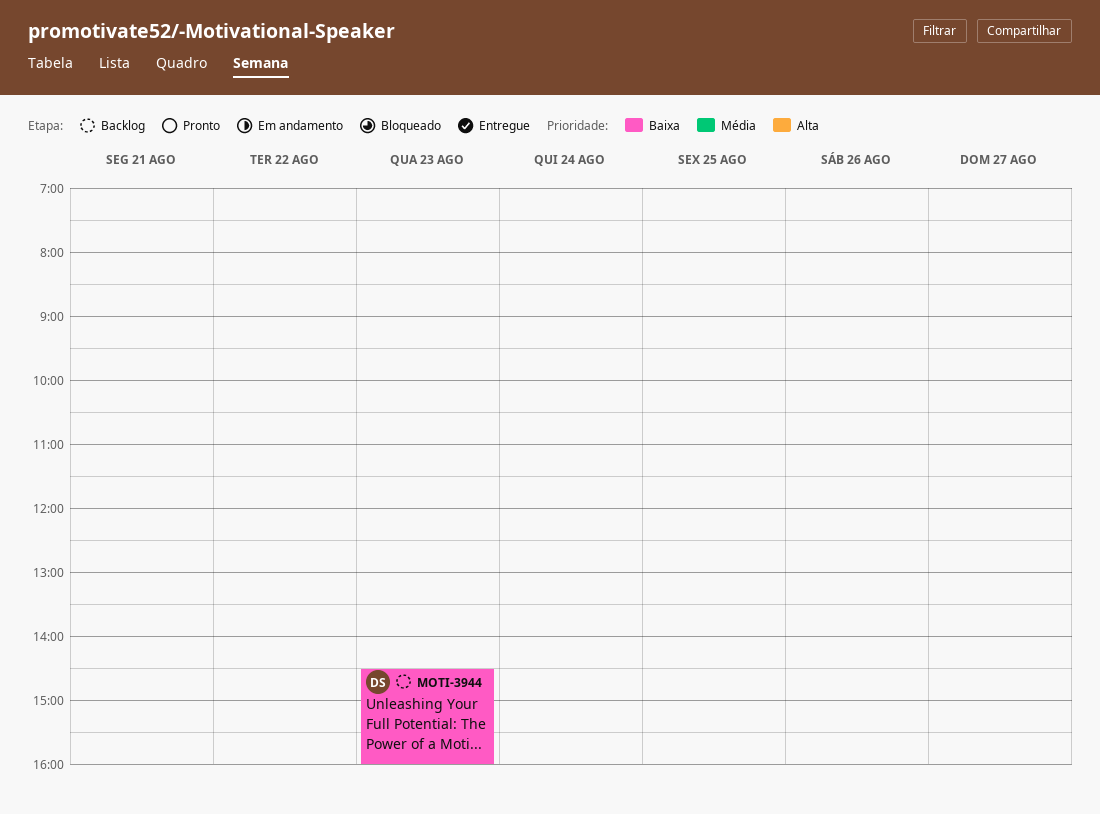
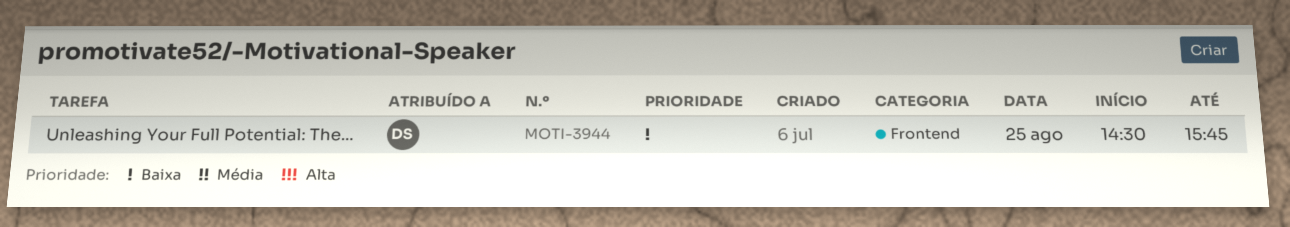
MOTI-3944, day: Aug 23 -> Aug 25
MOTI-3944, ends: 16:00 -> 15:45

